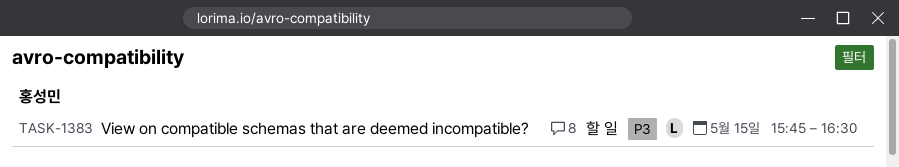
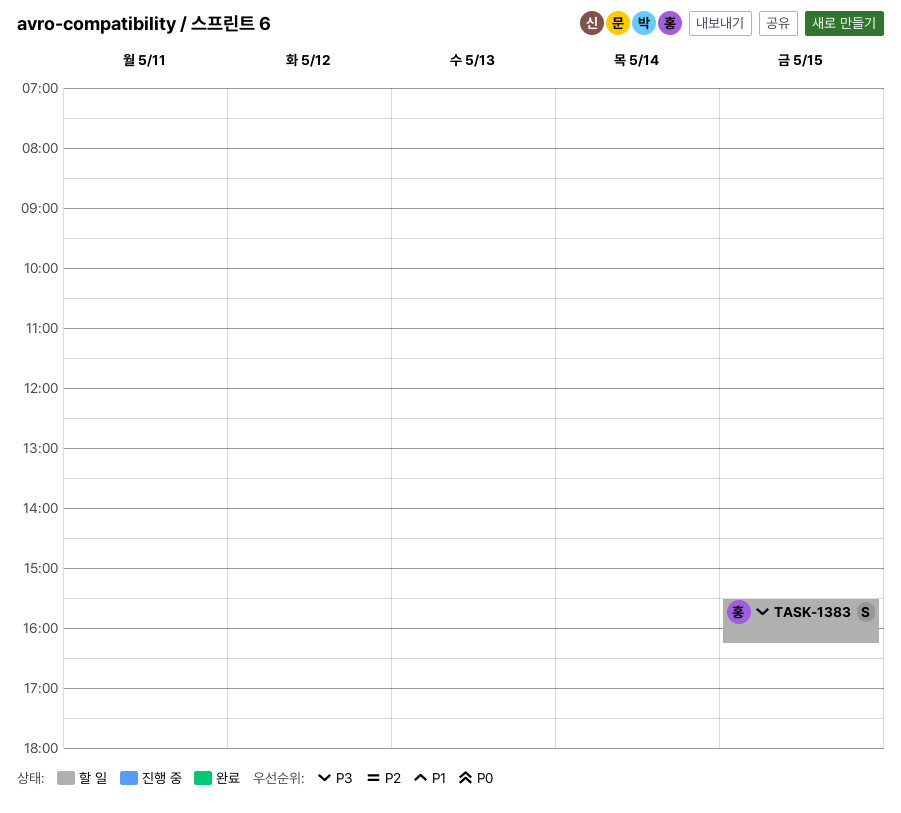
TASK-1383, estimate: L -> S
TASK-1383, begins: 15:45 -> 15:30
TASK-1383, ends: 16:30 -> 16:15

